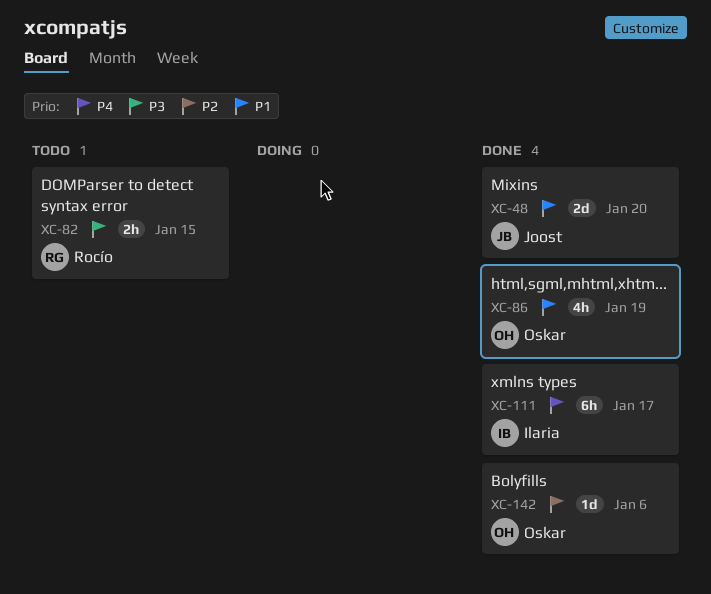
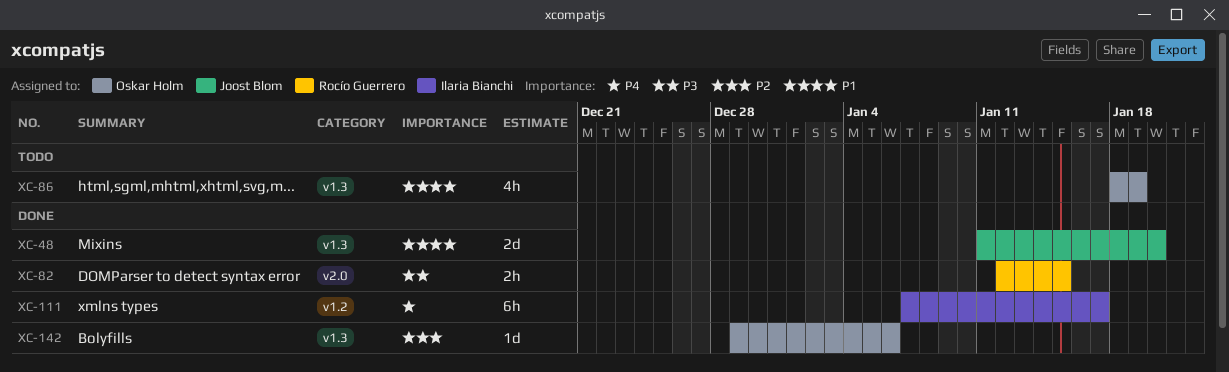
XC-82, status: Todo -> Done
XC-86, status: Done -> Todo

